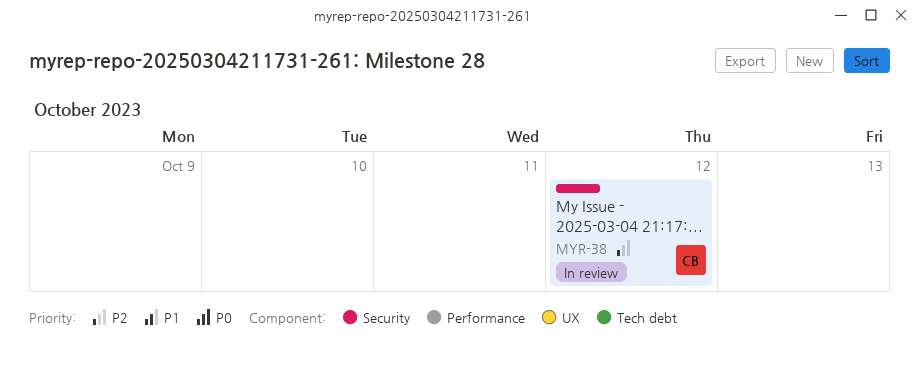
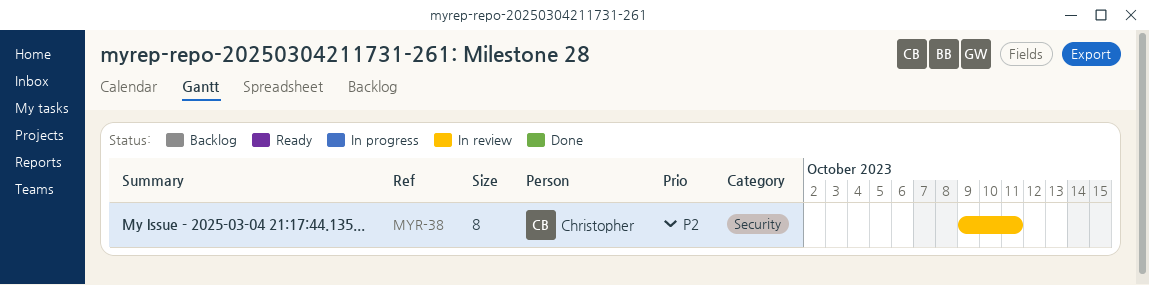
MYR-38, due: Oct 12 -> Oct 11

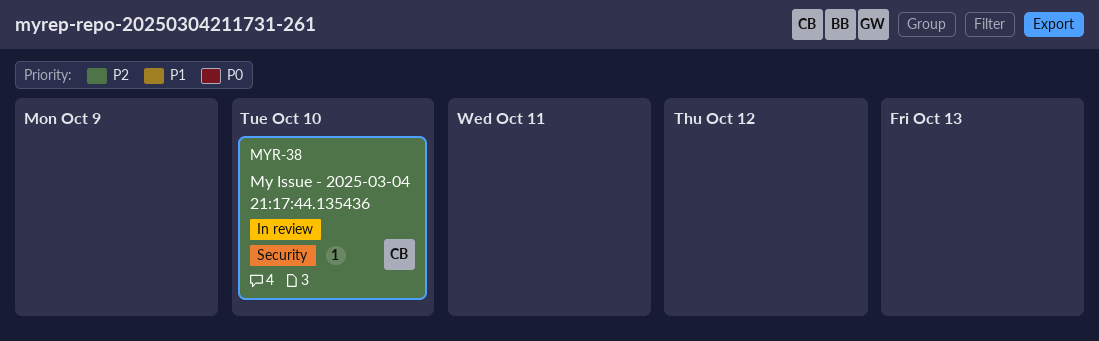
MYR-38, estimate: 8 -> 1
MYR-38, due: Oct 11 -> Oct 10

